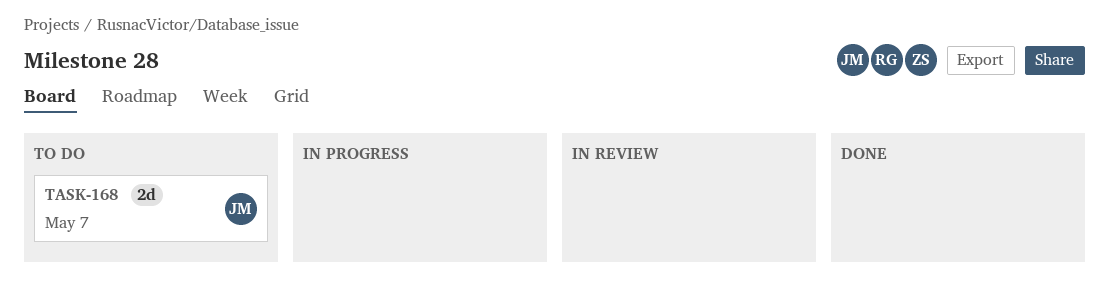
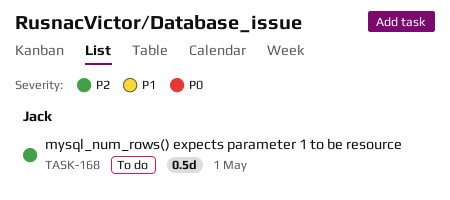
TASK-168, estimate: 2d -> 0.5d
TASK-168, due: May 7 -> May 1

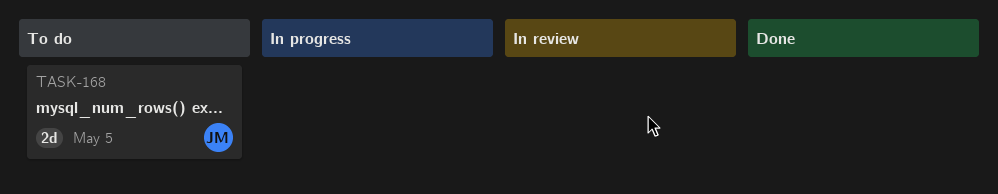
TASK-168, estimate: 0.5d -> 2d
TASK-168, due: May 1 -> May 5

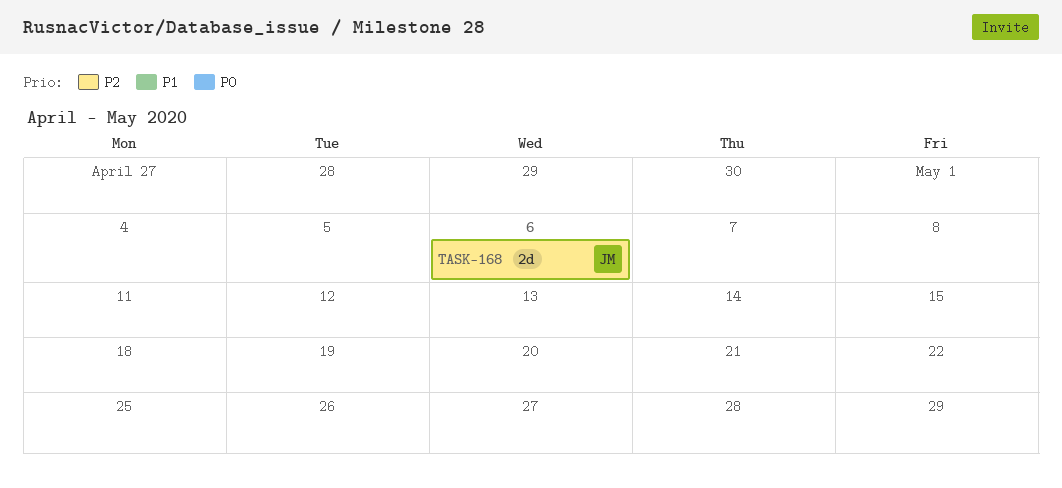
TASK-168, due: May 5 -> May 6

